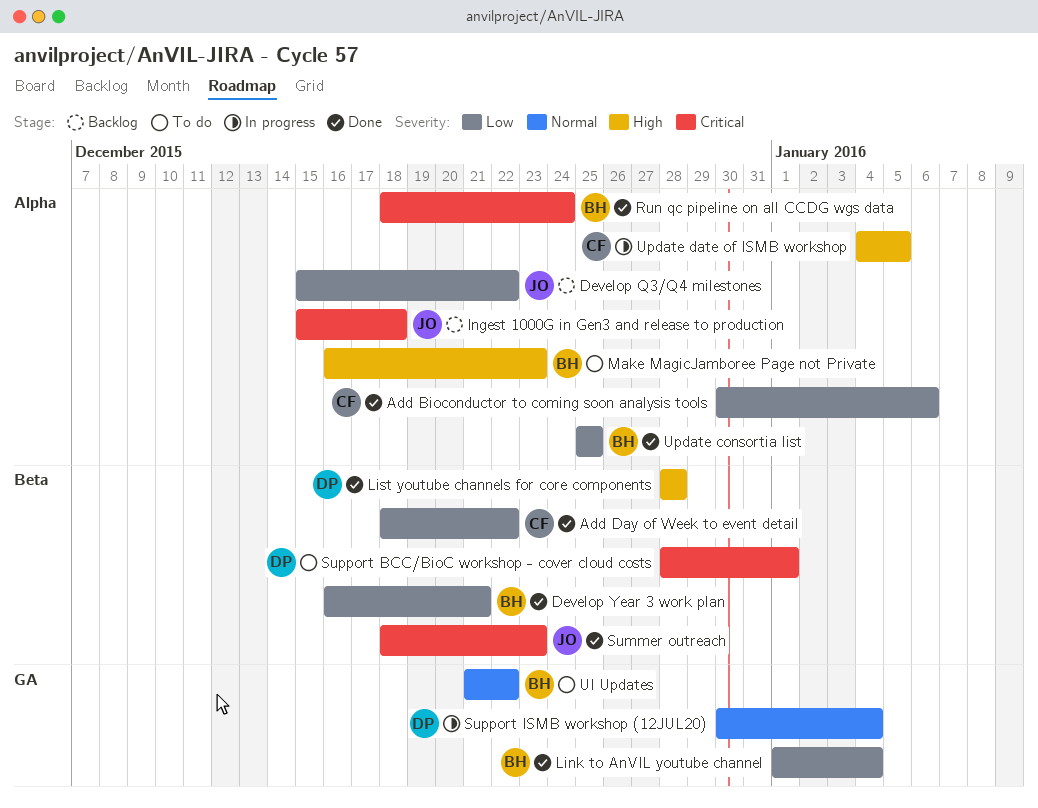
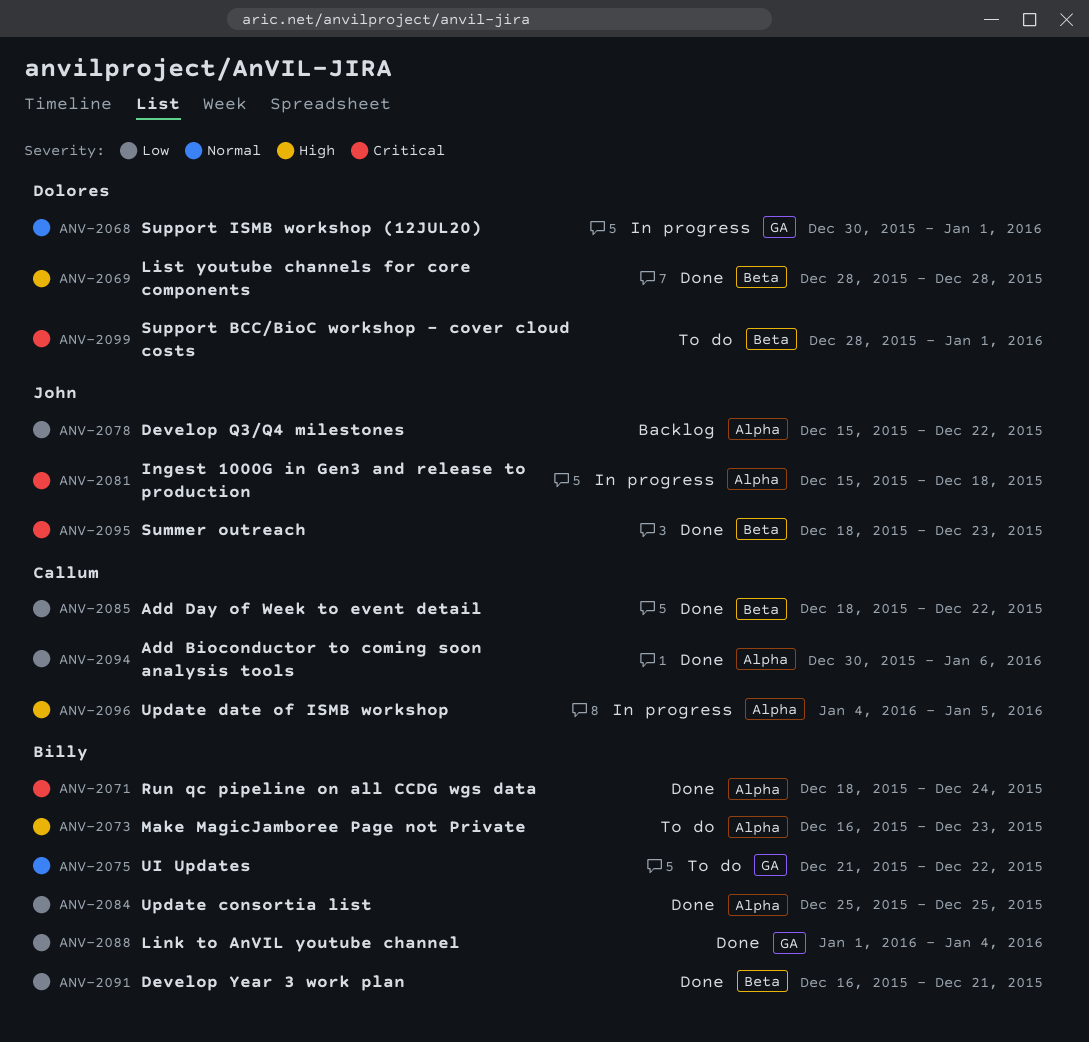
Ingest 1000G in Gen3 and release to production, status: Backlog -> In progress
Support ISMB workshop (12JUL20), due: Jan 4 -> Jan 1

